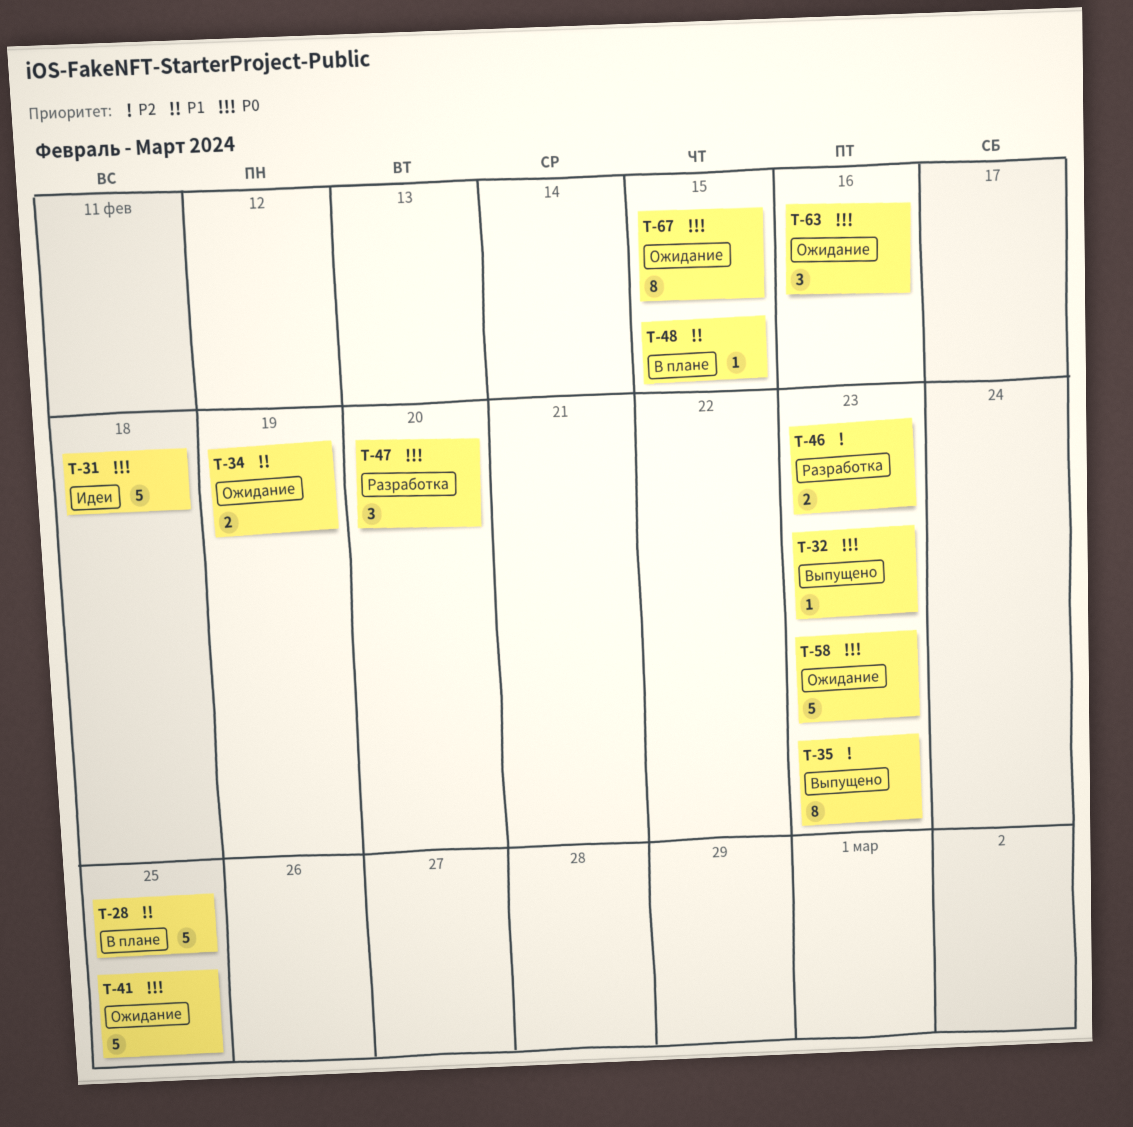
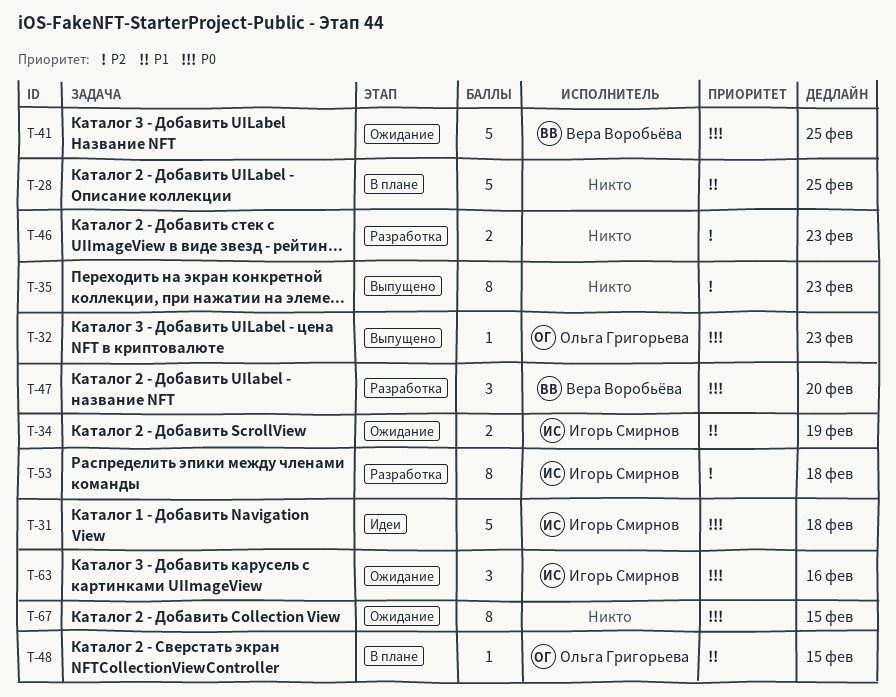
T-53: none -> present
T-58: present -> none

